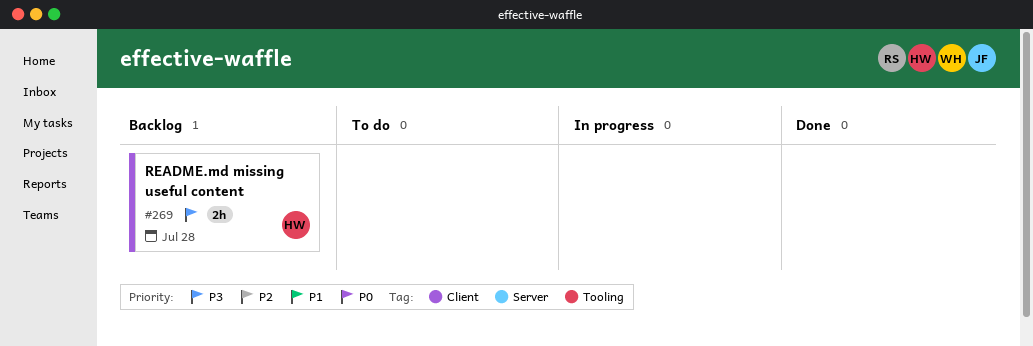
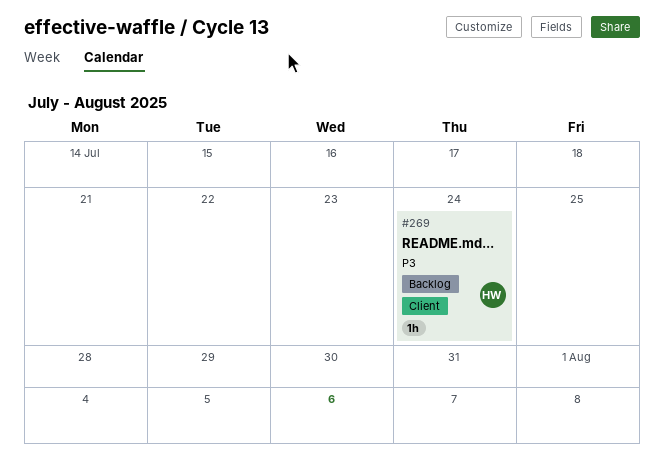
#269, estimate: 2h -> 1h
#269, due: Jul 28 -> Jul 24

